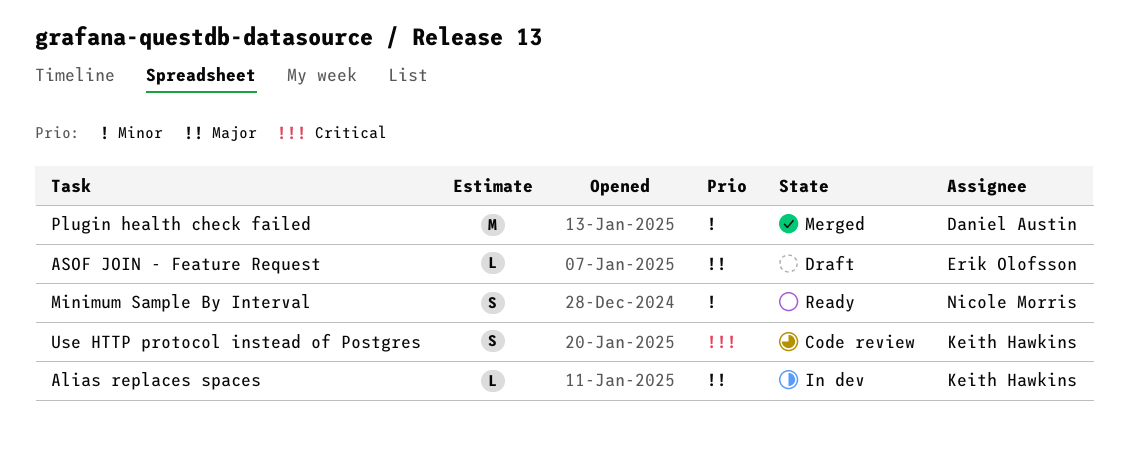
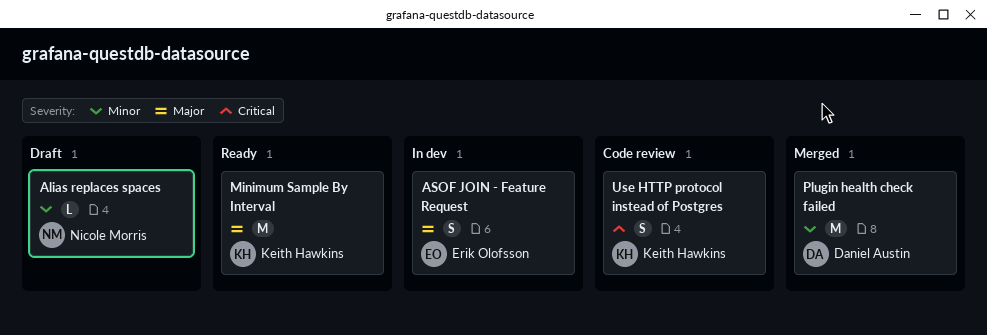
Alias replaces spaces, status: In dev -> Draft
Alias replaces spaces, owner: Keith Hawkins -> Nicole Morris
Alias replaces spaces, priority: Major -> Minor
ASOF JOIN - Feature Request, status: Draft -> In dev
ASOF JOIN - Feature Request, estimate: L -> S
Minimum Sample By Interval, owner: Nicole Morris -> Keith Hawkins
Minimum Sample By Interval, priority: Minor -> Major
Minimum Sample By Interval, estimate: S -> M

